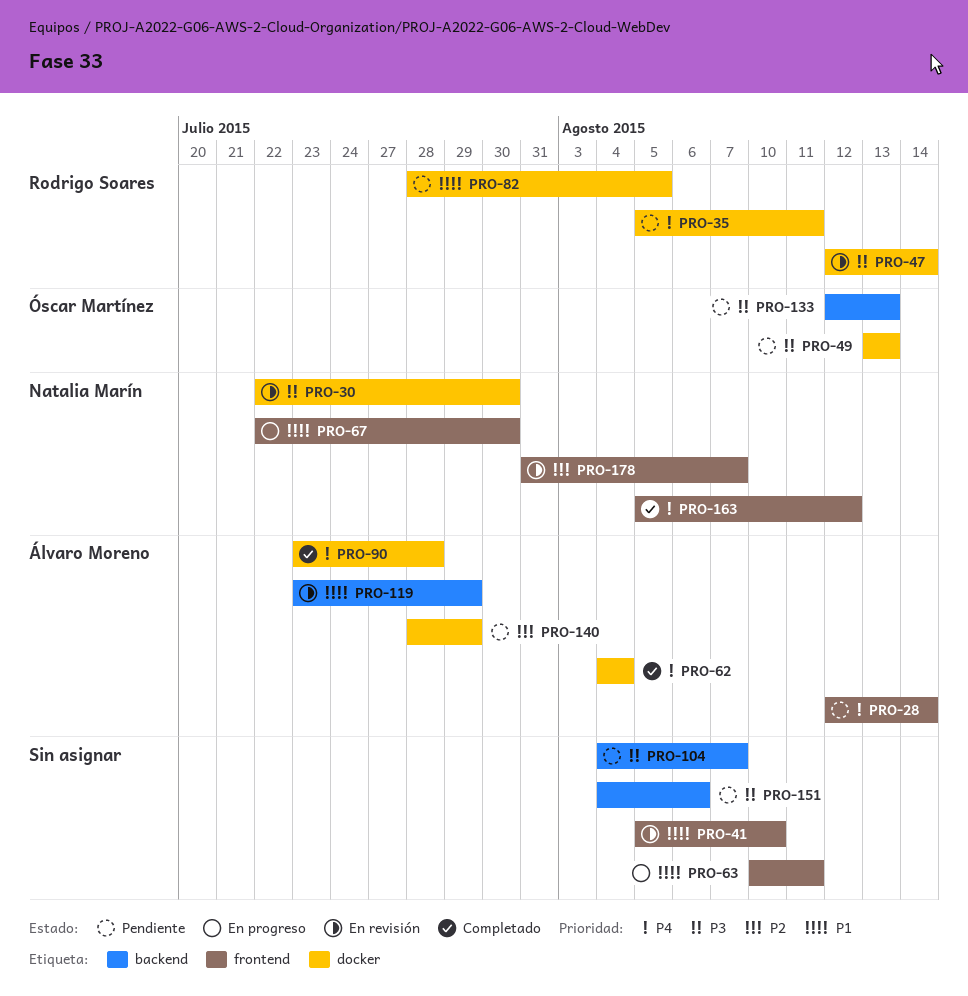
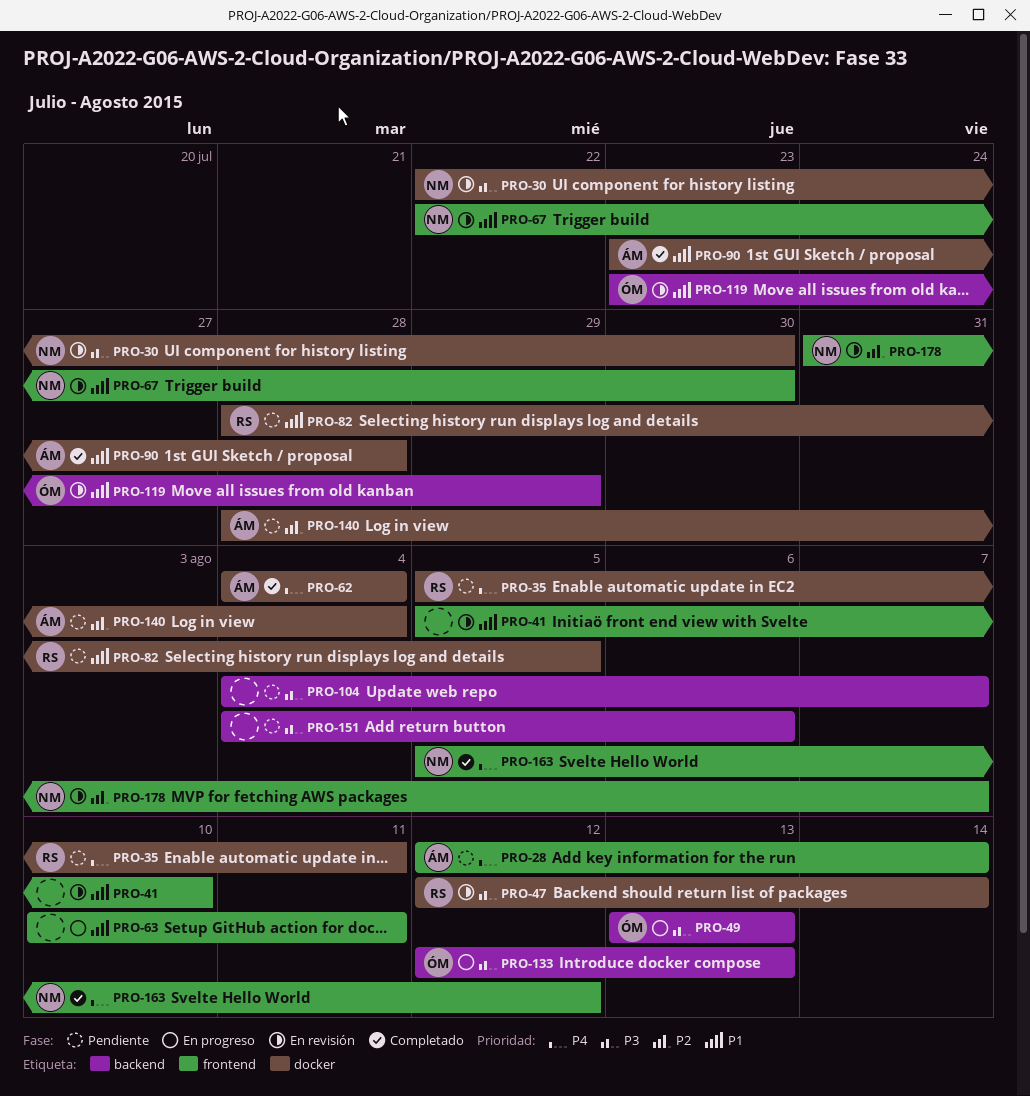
PRO-49, status: Pendiente -> En progreso
PRO-49, label: docker -> backend
PRO-67, status: En progreso -> En revisión
PRO-90, priority: P4 -> P1
PRO-119, owner: Álvaro Moreno -> Óscar Martínez
PRO-133, status: Pendiente -> En progreso
PRO-140, due: Jul 29 -> Aug 4

